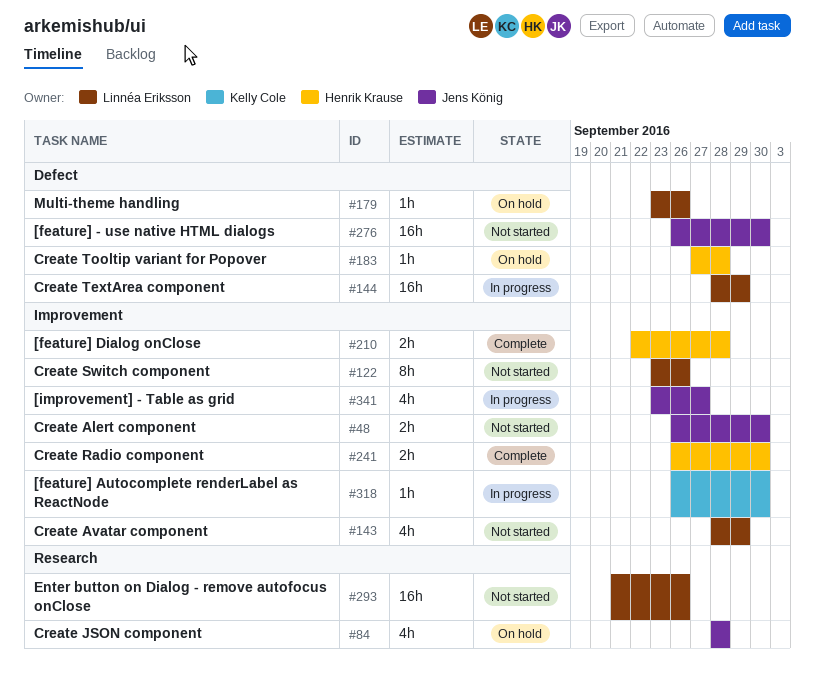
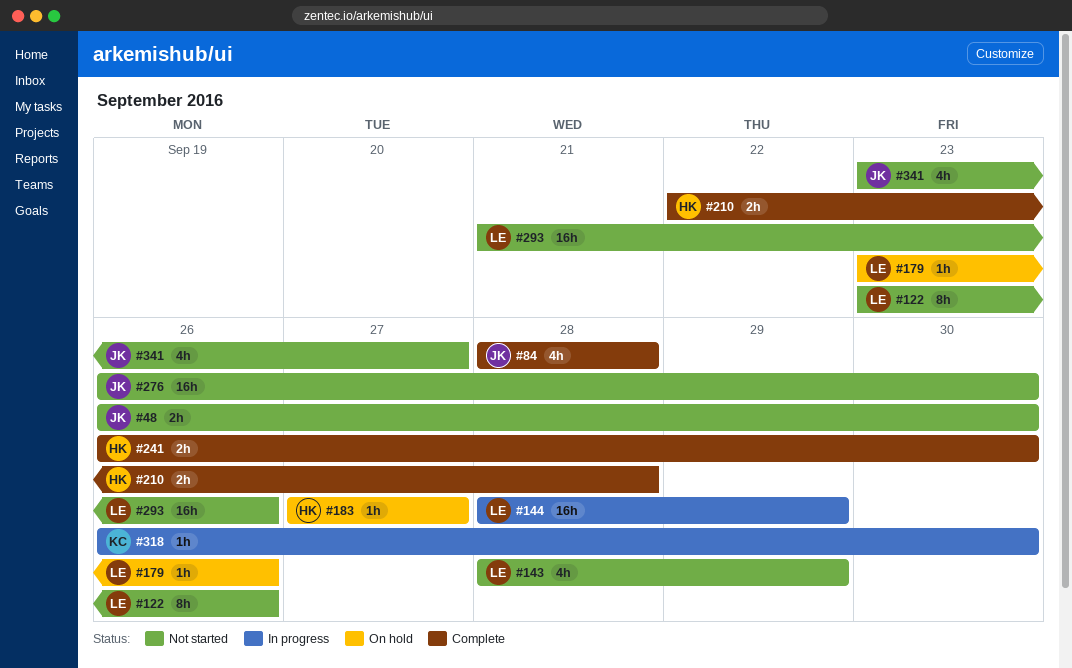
#84, status: On hold -> Complete
#183, due: Sep 28 -> Sep 27
#341, status: In progress -> Not started

